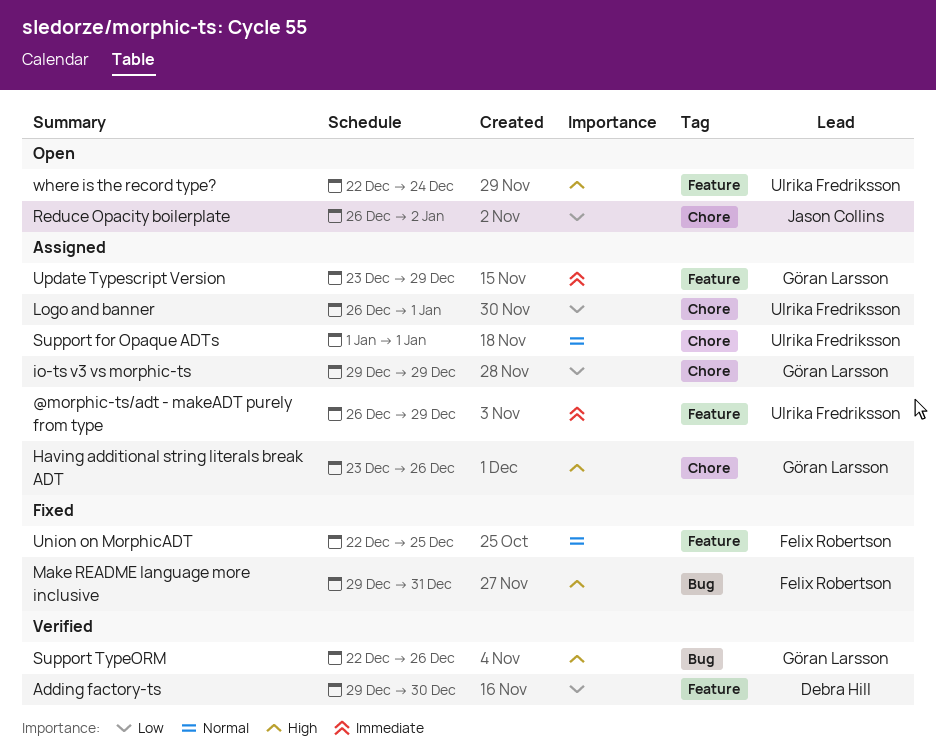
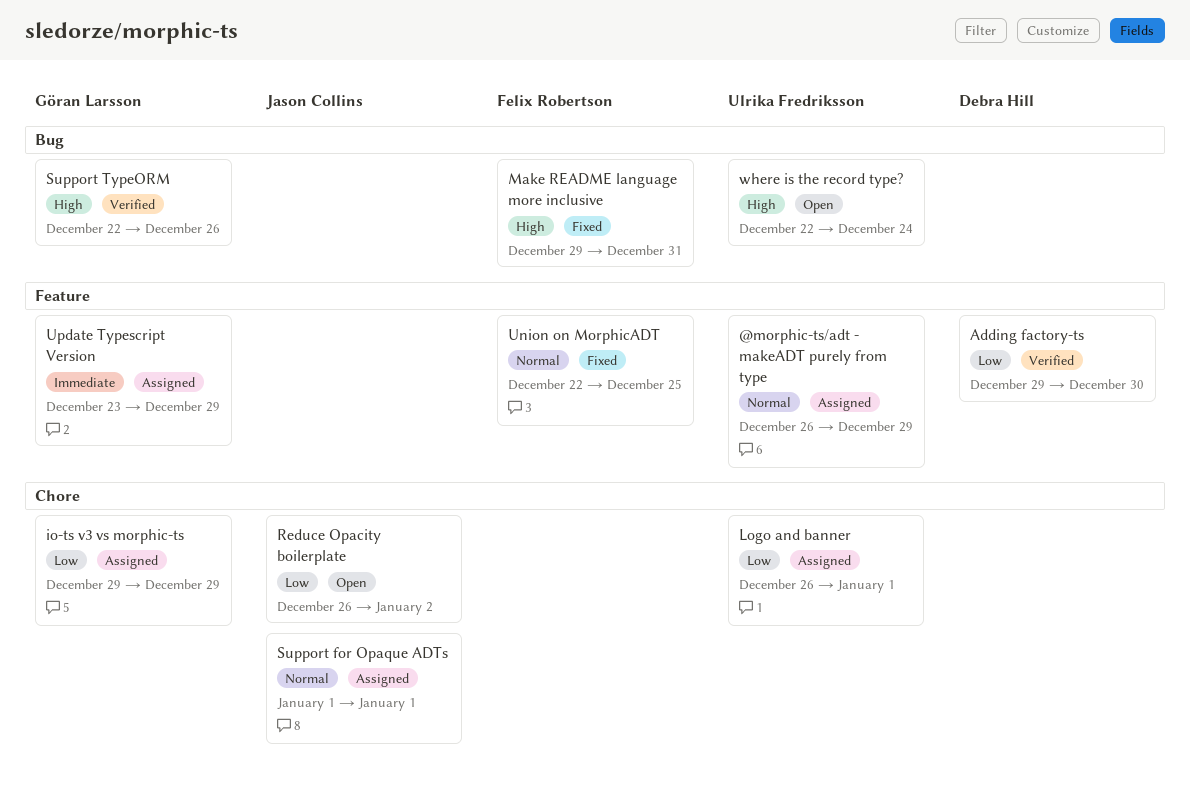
@morphic-ts/adt - makeADT purely from type, priority: Immediate -> Normal
Having additional string literals break ADT: present -> none
Support for Opaque ADTs, owner: Ulrika Fredriksson -> Jason Collins
where is the record type?, label: Feature -> Bug

